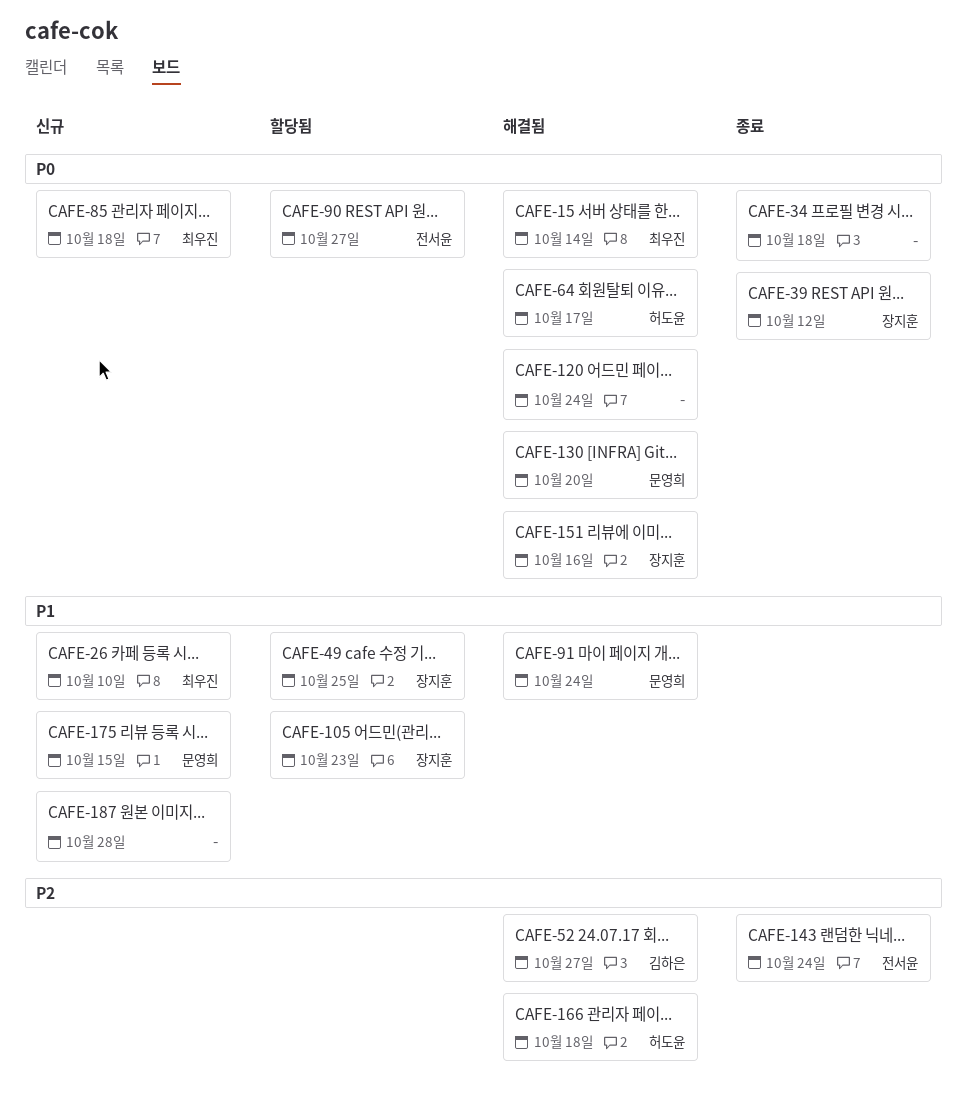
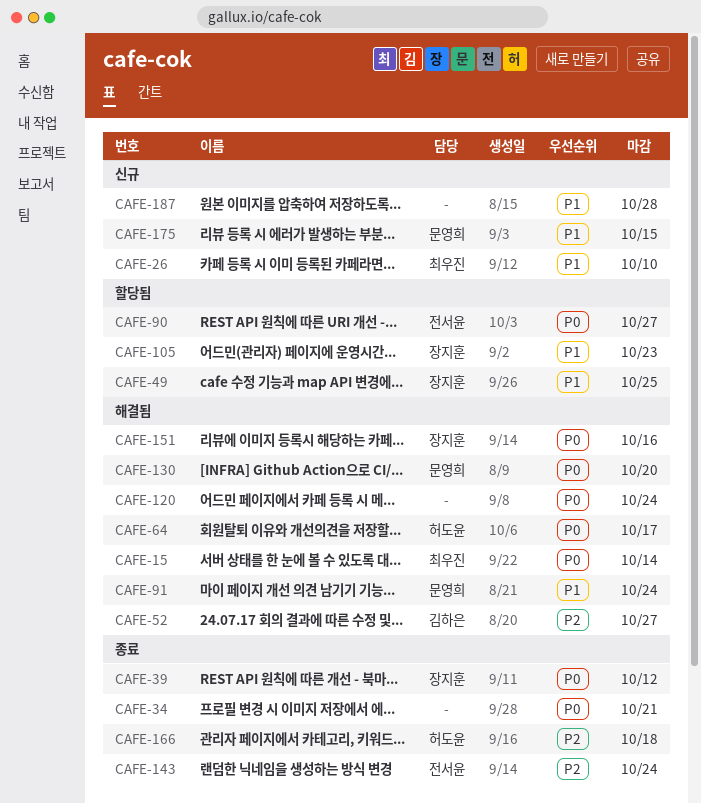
CAFE-34, due: Oct 18 -> Oct 21
CAFE-85: present -> none
CAFE-166, status: 해결됨 -> 종료

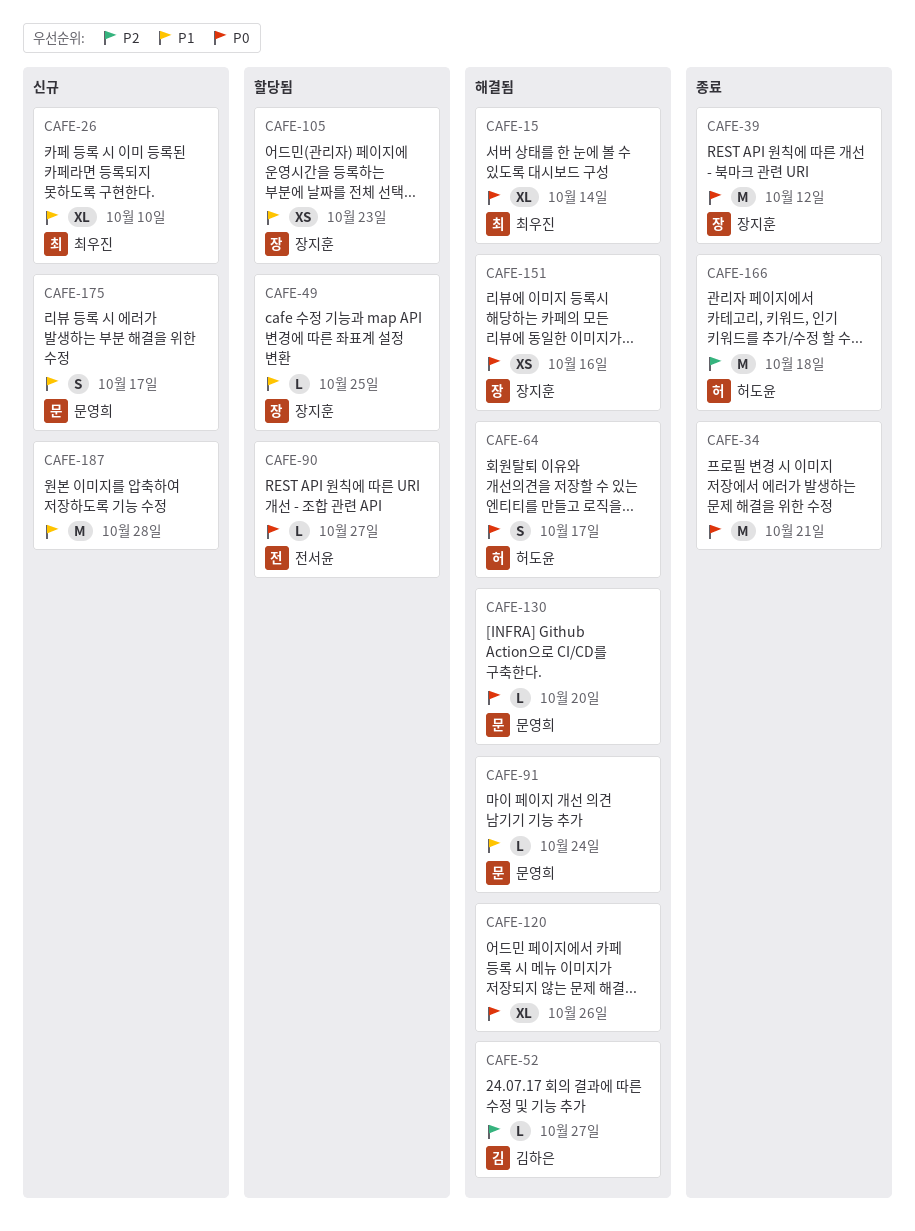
CAFE-120, due: Oct 24 -> Oct 26
CAFE-143: present -> none
CAFE-175, due: Oct 15 -> Oct 17

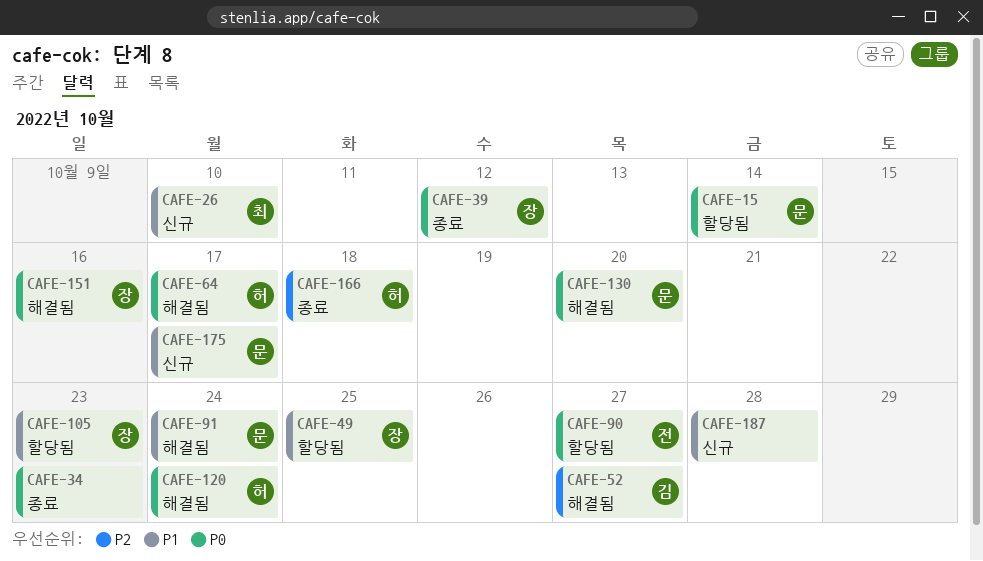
CAFE-15, status: 해결됨 -> 할당됨
CAFE-15, owner: 최우진 -> 문영희
CAFE-34, due: Oct 21 -> Oct 23
CAFE-120, owner: none -> 허도윤
CAFE-120, due: Oct 26 -> Oct 24

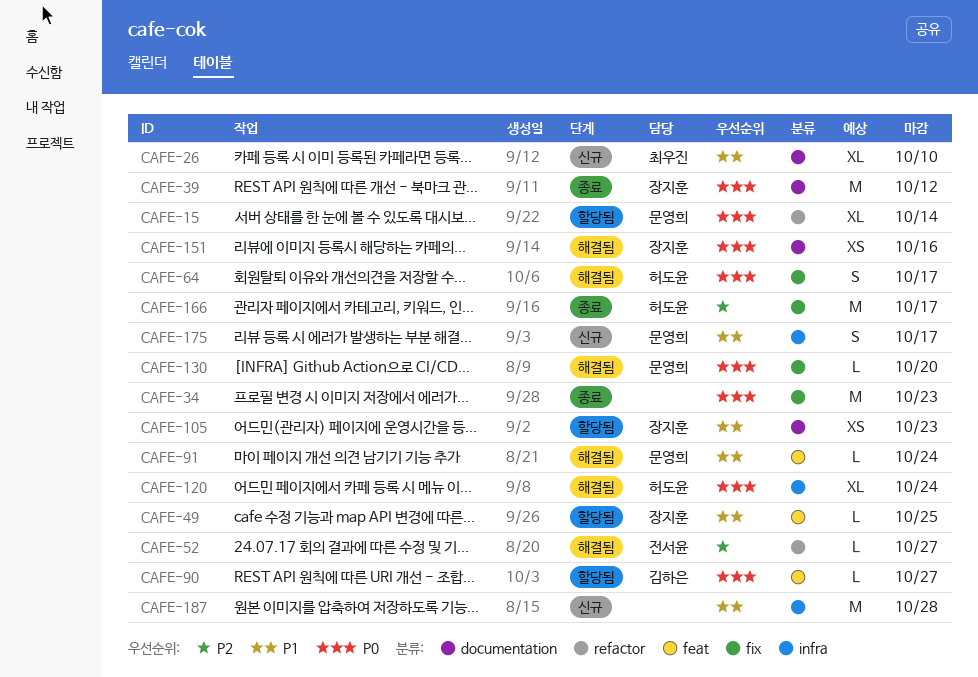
CAFE-52, owner: 김하은 -> 전서윤
CAFE-90, owner: 전서윤 -> 김하은
CAFE-166, due: Oct 18 -> Oct 17

